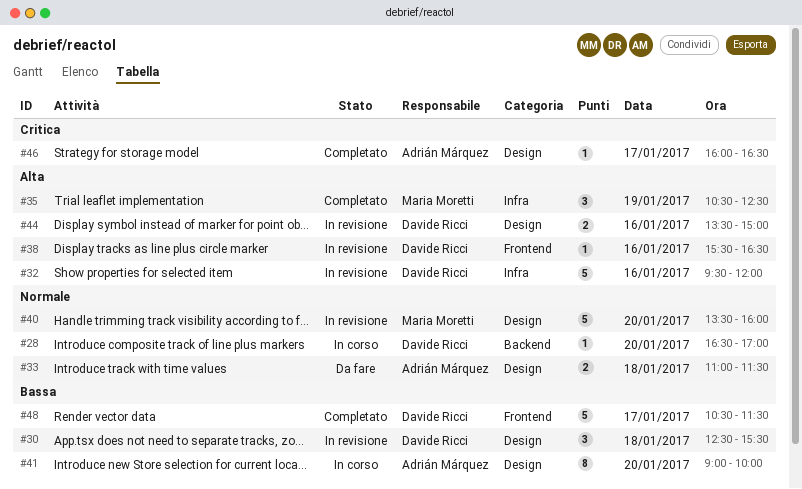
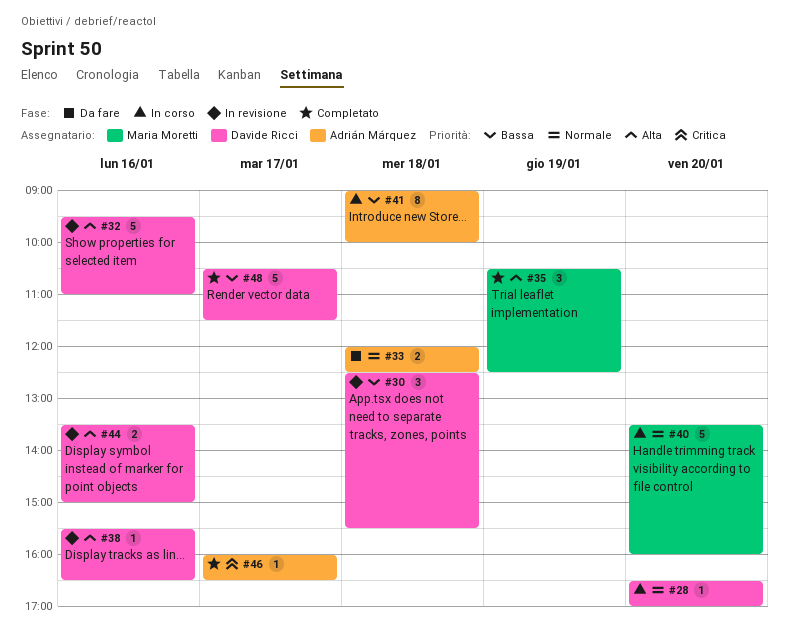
#32, ends: 12:00 -> 11:00
#33, begins: 11:00 -> 12:00
#33, ends: 11:30 -> 12:30
#40, status: In revisione -> In corso
#41, day: Jan 20 -> Jan 18

